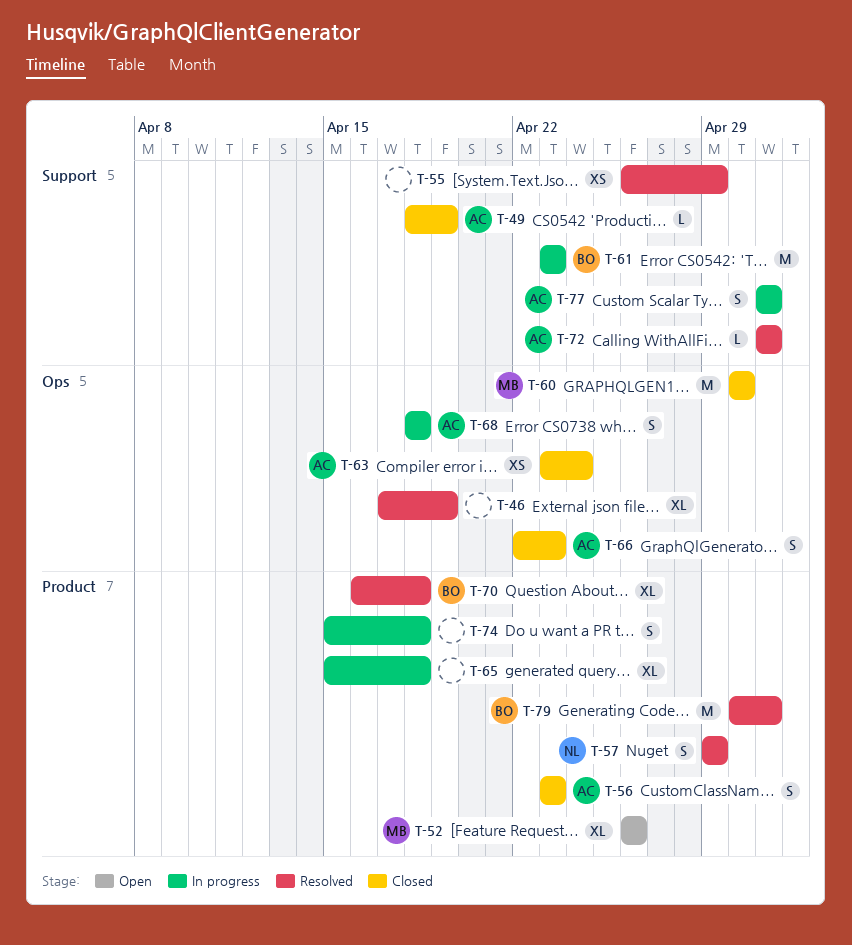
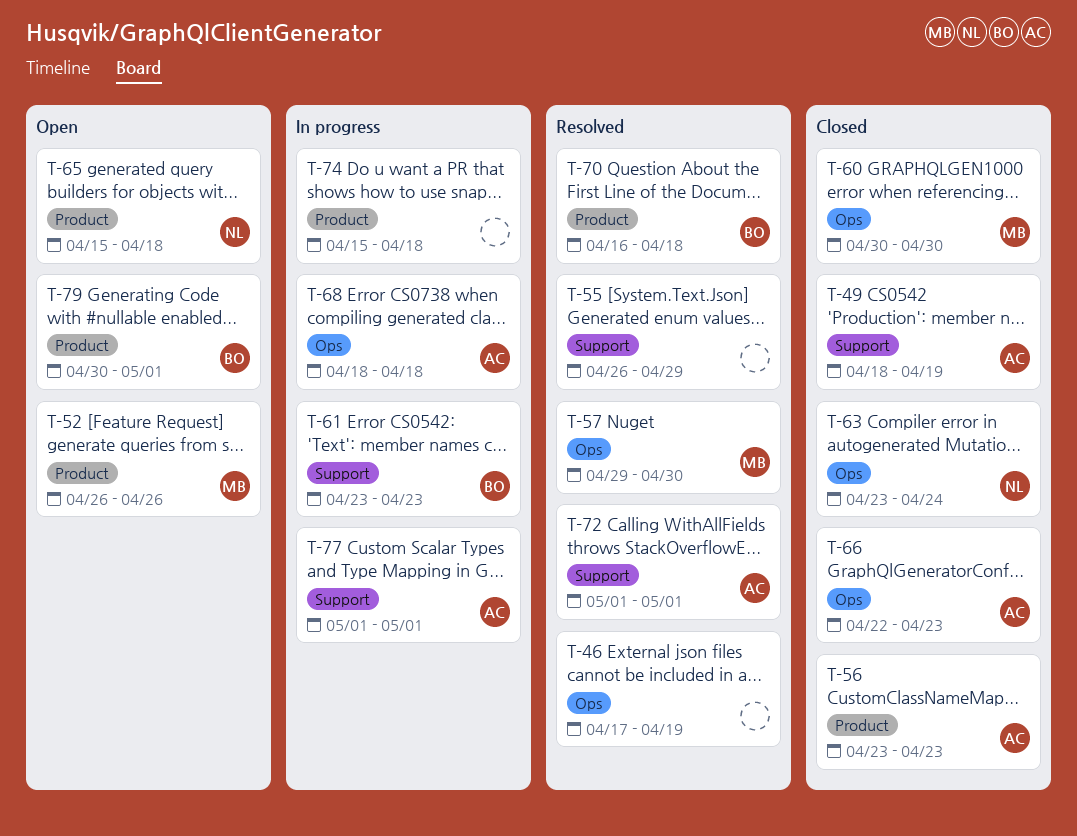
T-57, owner: NL -> MB
T-57, label: Product -> Ops
T-57, due: Apr 29 -> Apr 30
T-63, owner: AC -> NL
T-65, status: In progress -> Open
T-65, owner: none -> NL
T-79, status: Resolved -> Open

